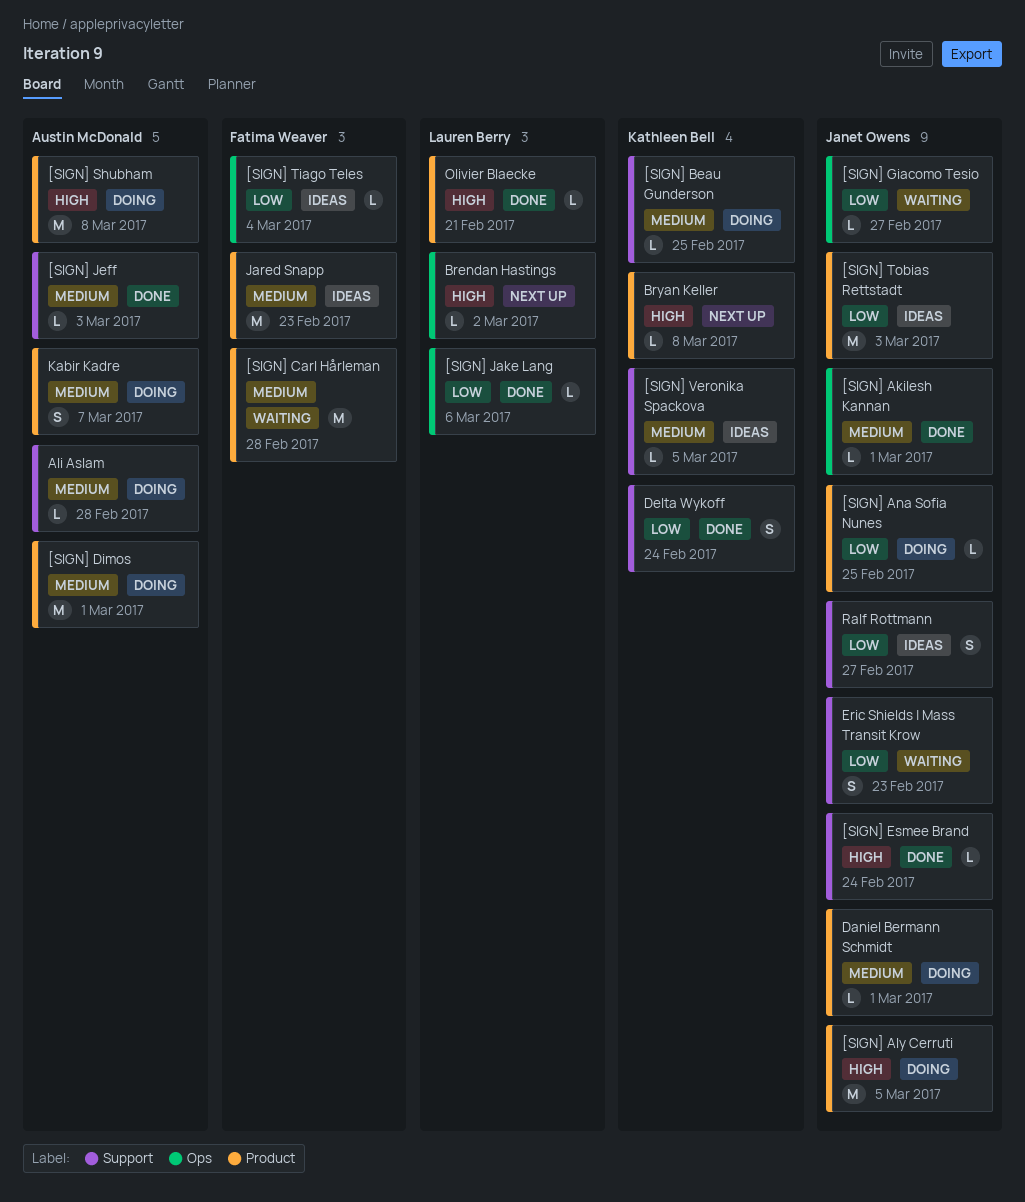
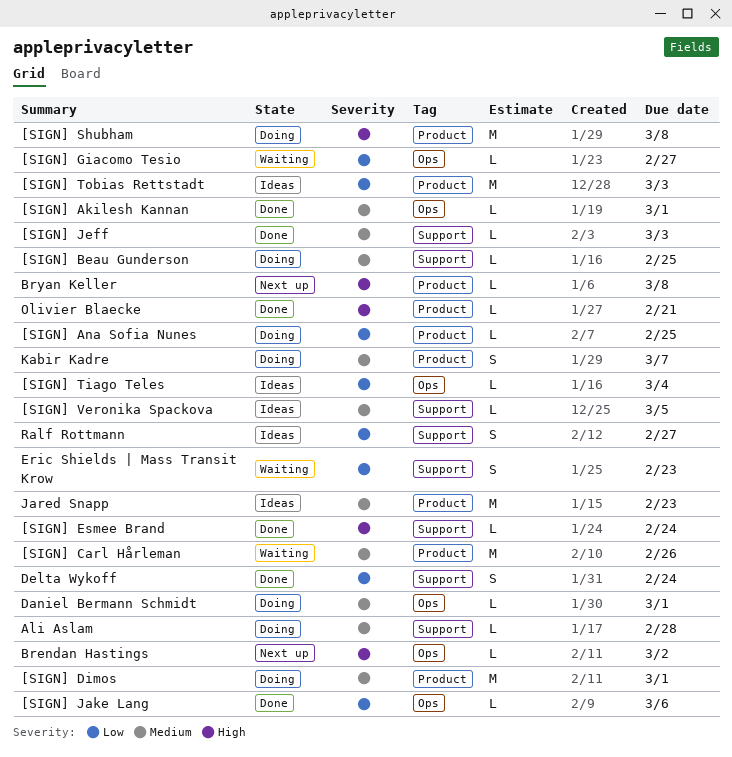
[SIGN] Aly Cerruti: present -> none
[SIGN] Carl Hårleman, due: Feb 28 -> Feb 26
Daniel Bermann Schmidt, label: Product -> Ops

